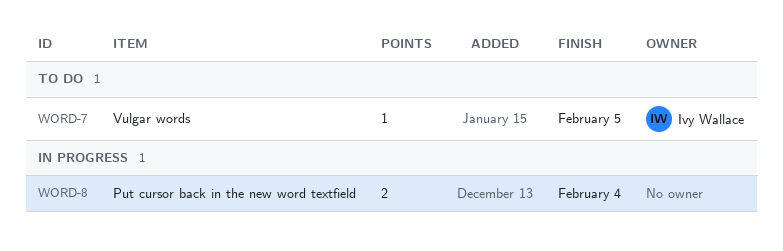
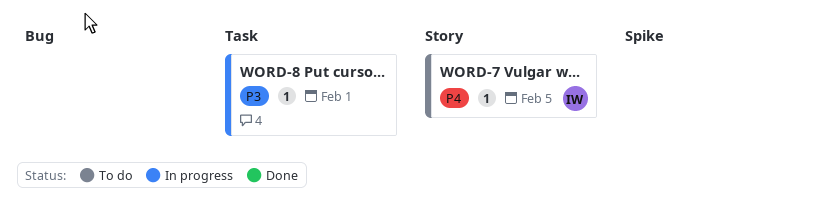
WORD-8, estimate: 2 -> 1
WORD-8, due: Feb 4 -> Feb 1

